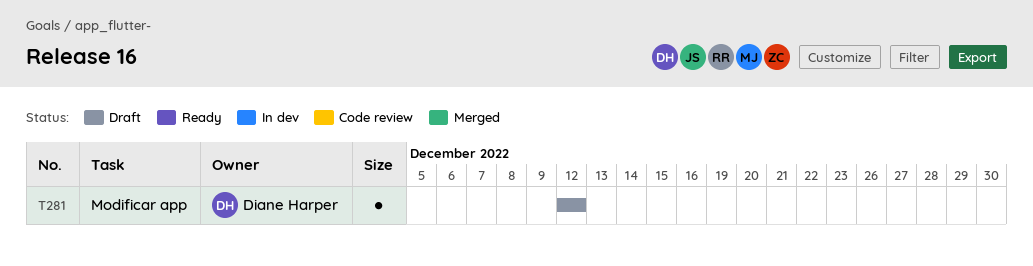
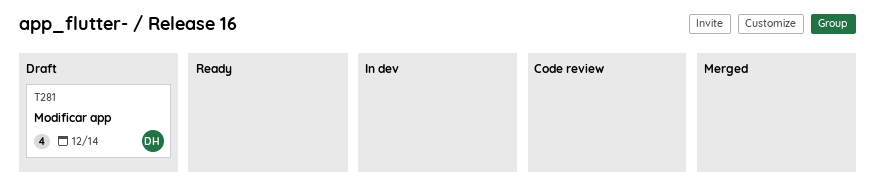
T281, estimate: 1 -> 4
T281, due: Dec 12 -> Dec 14

